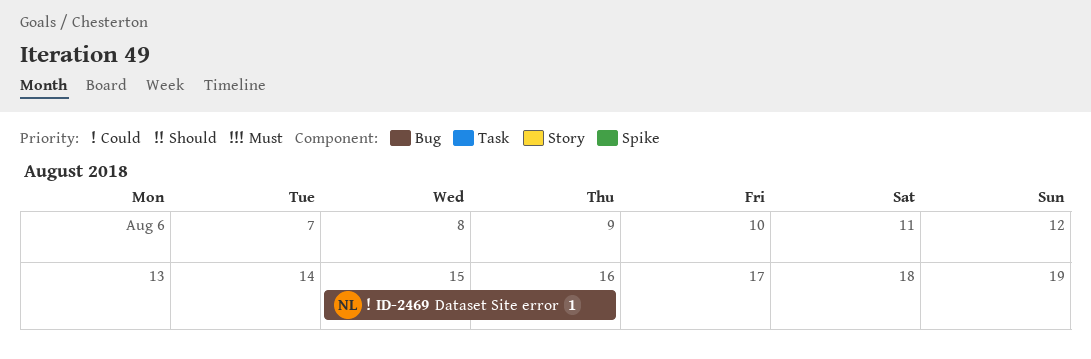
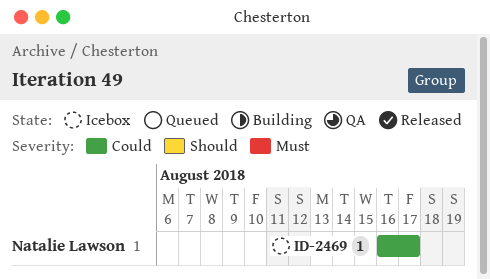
ID-2469, start: Aug 15 -> Aug 16
ID-2469, due: Aug 16 -> Aug 17

